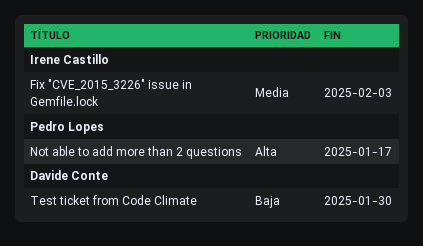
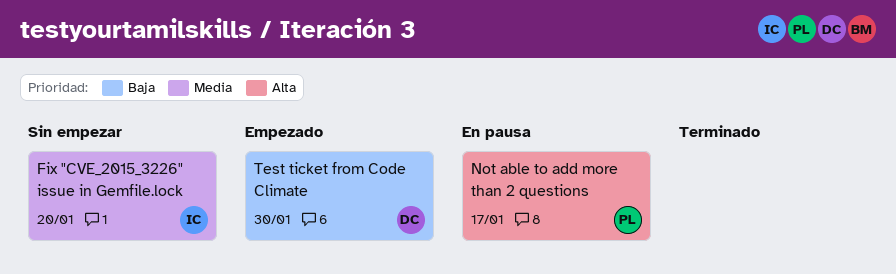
Fix "CVE_2015_3226" issue in Gemfile.lock, due: Feb 3 -> Jan 20

